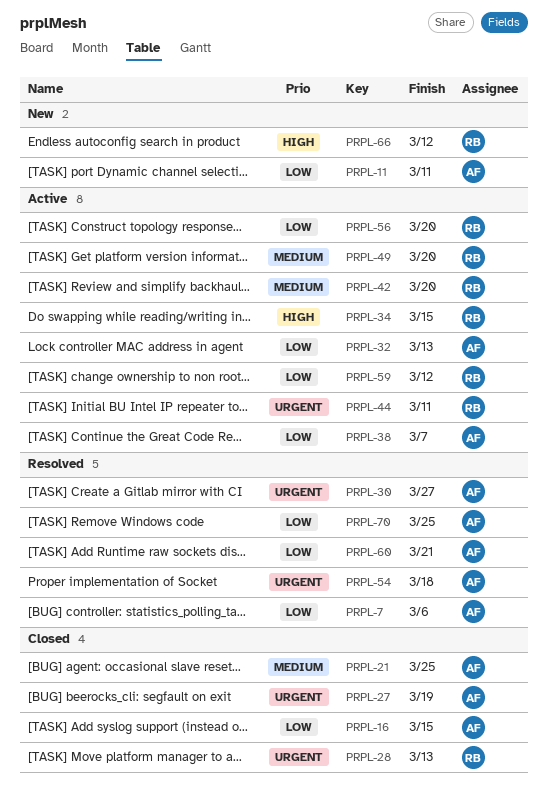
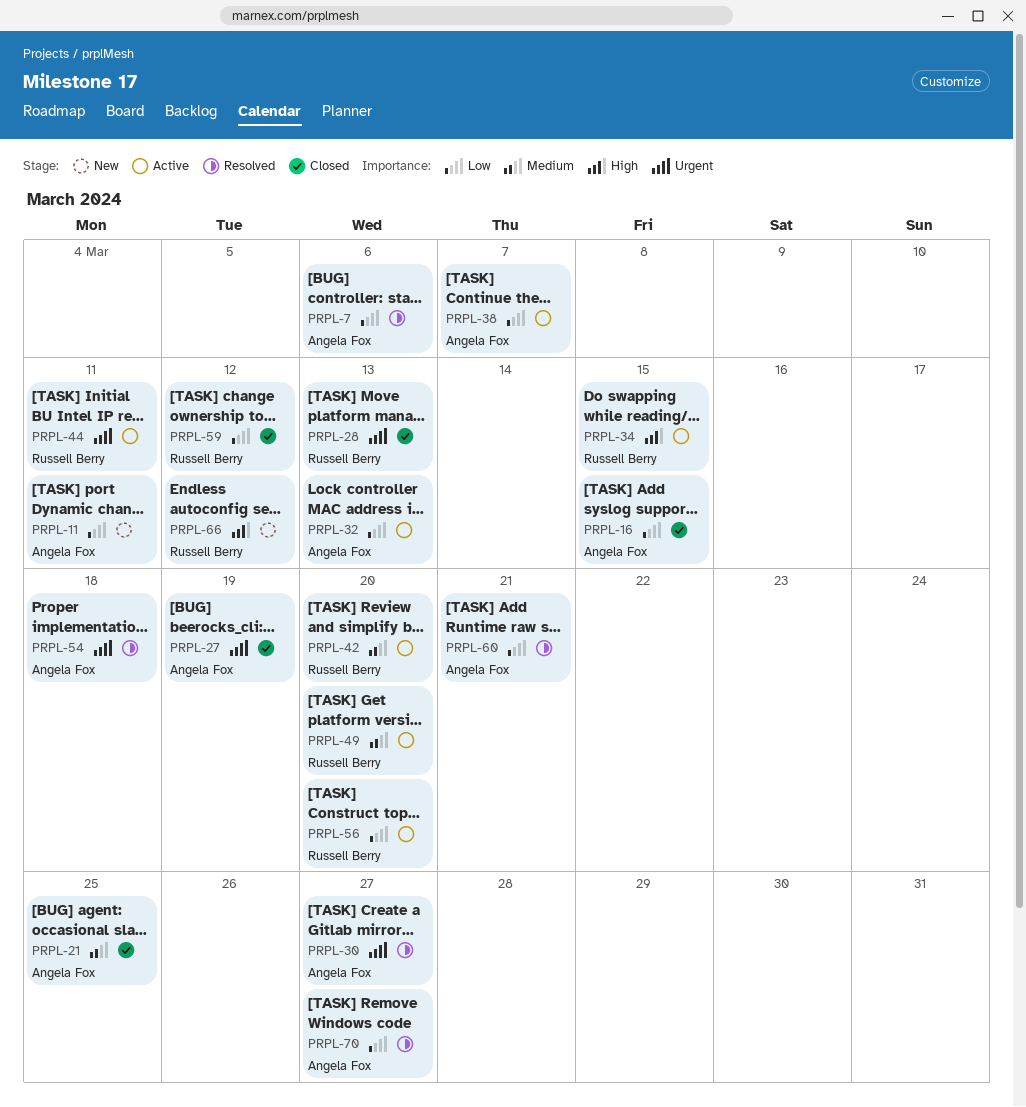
PRPL-59, status: Active -> Closed
PRPL-70, due: Mar 25 -> Mar 27

